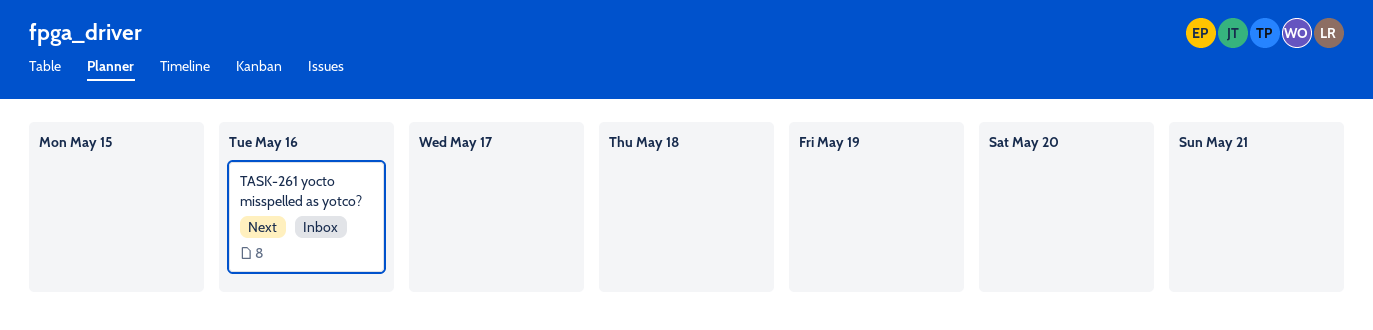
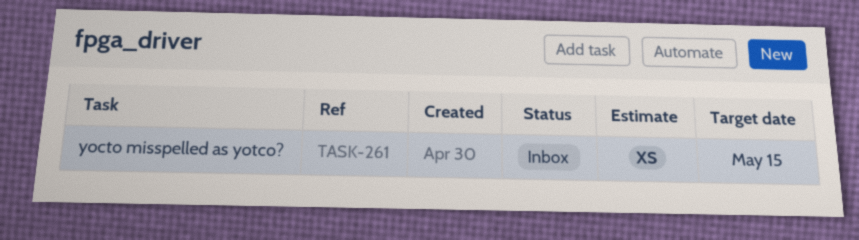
TASK-261, due: May 16 -> May 15

